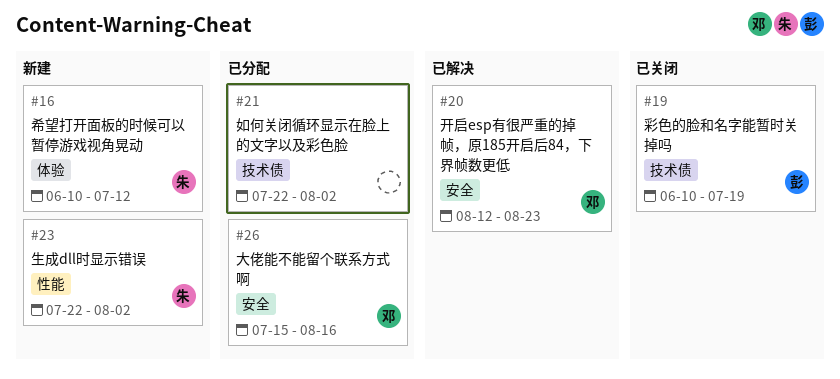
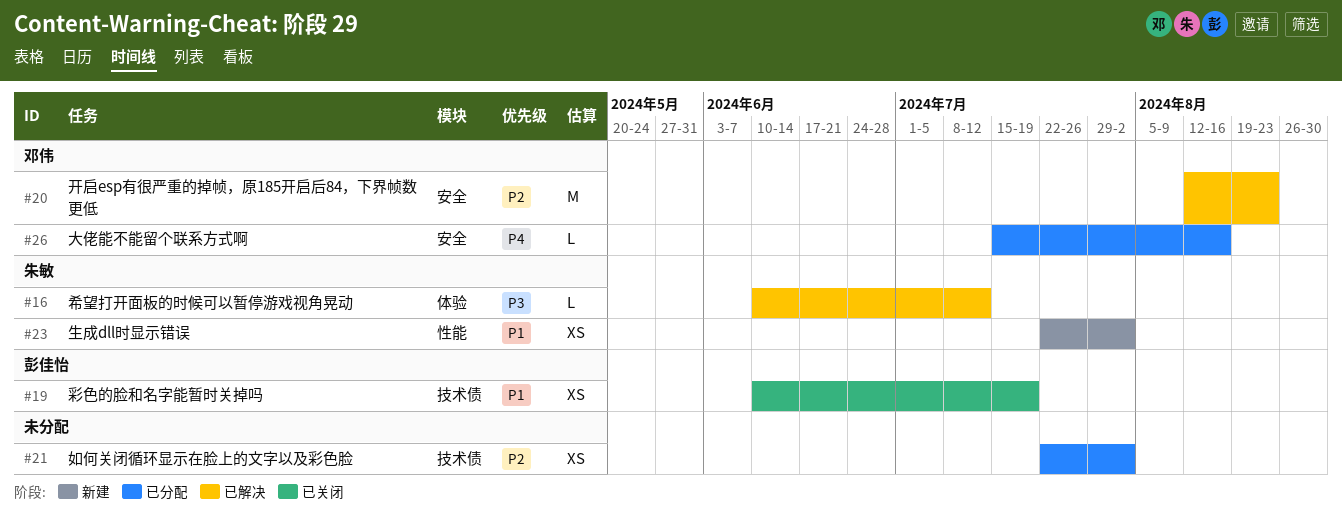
#16, status: 新建 -> 已解决

